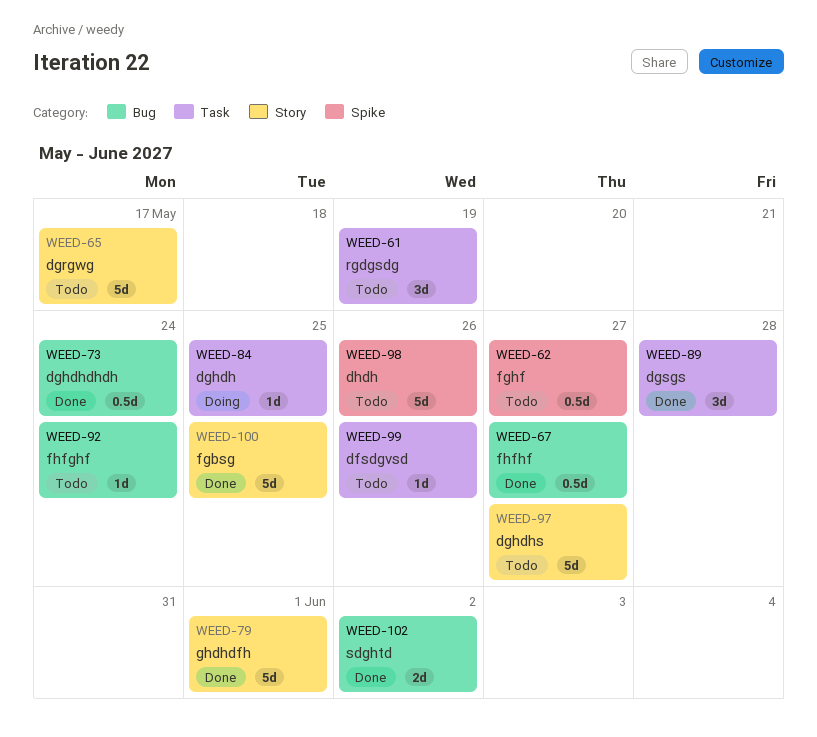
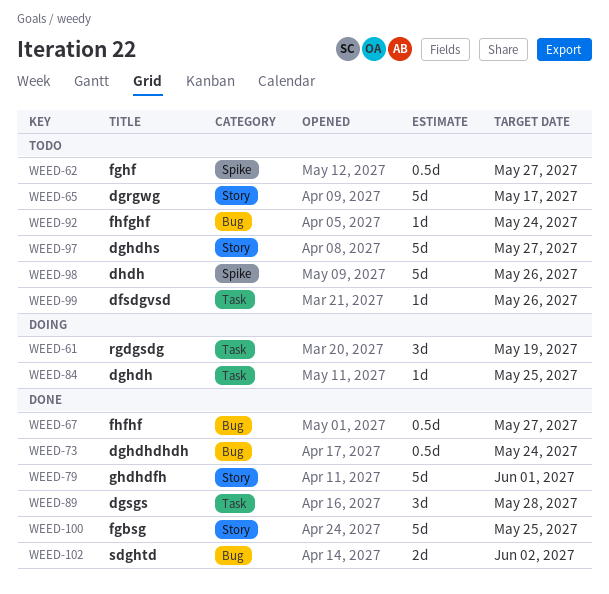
WEED-61, status: Todo -> Doing

